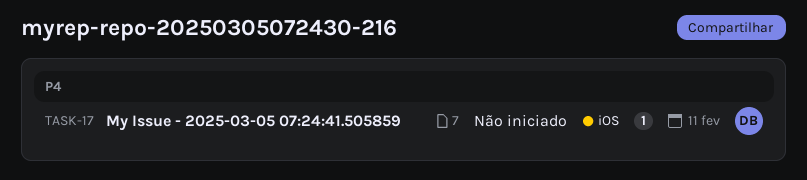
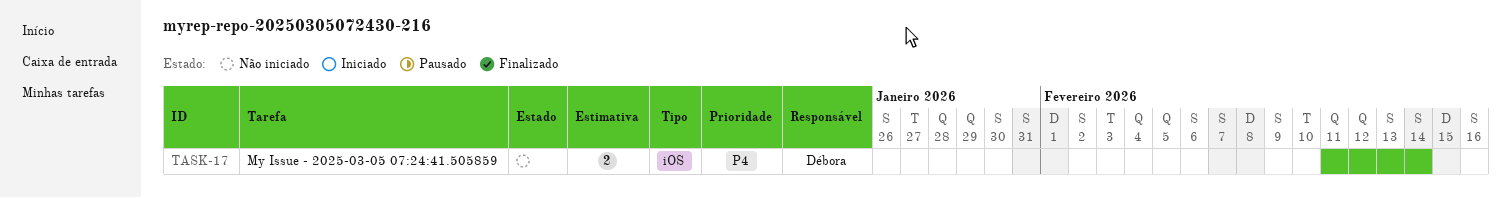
TASK-17, estimate: 1 -> 2
TASK-17, due: Feb 11 -> Feb 14

